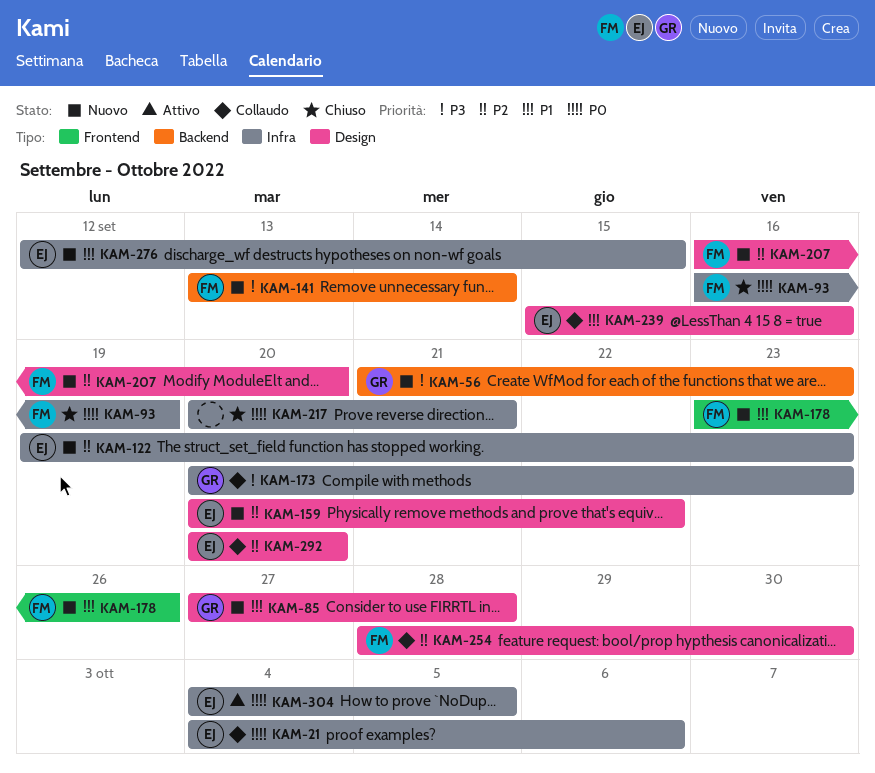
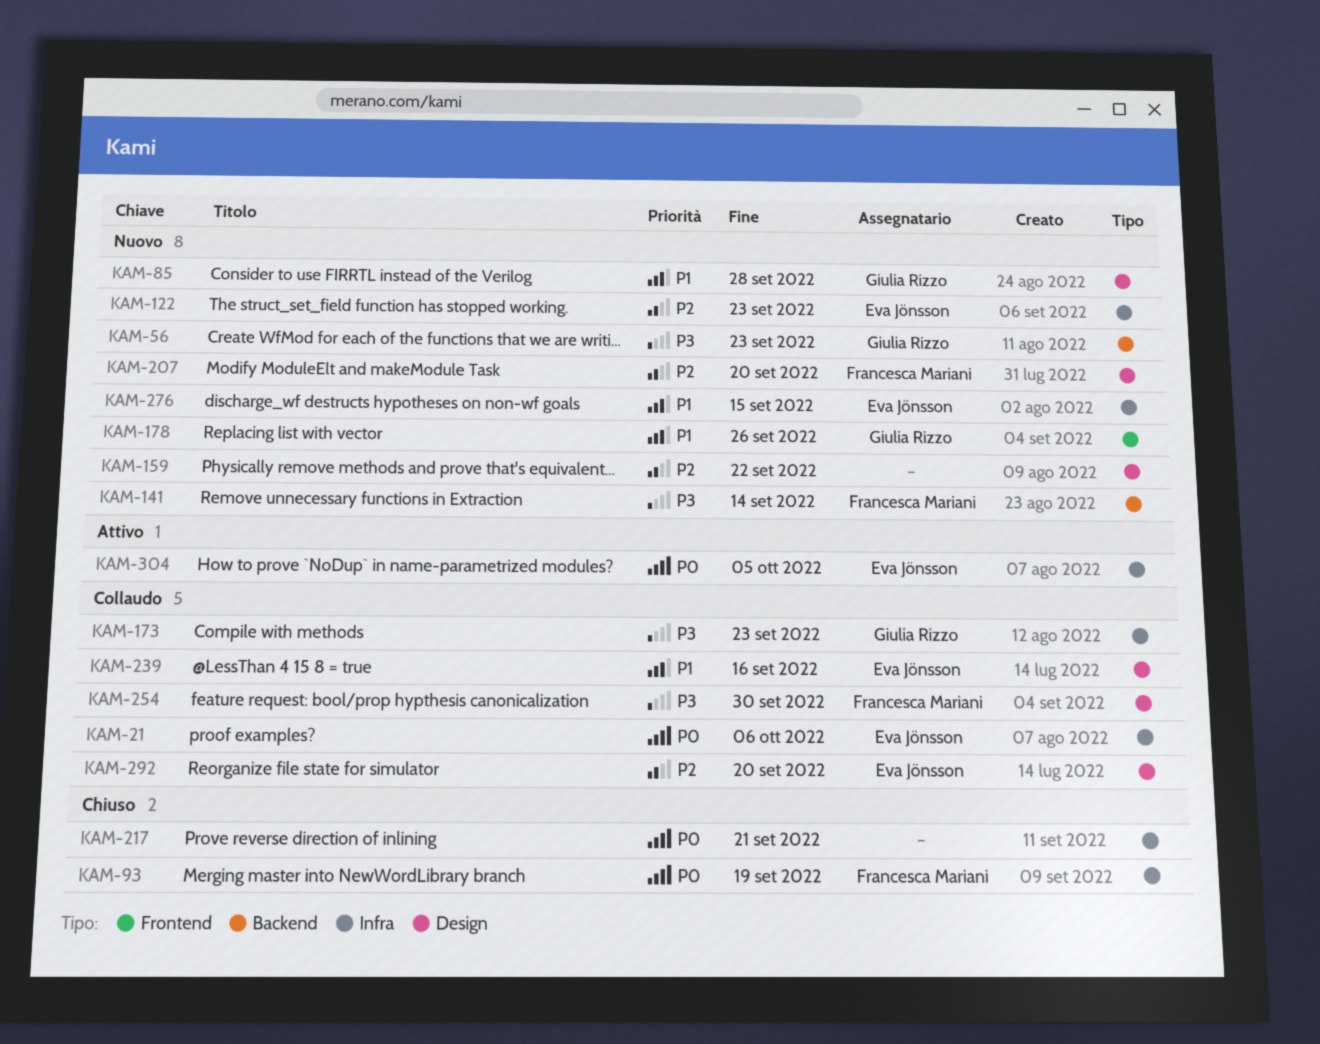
KAM-159, owner: Eva Jönsson -> none
KAM-178, owner: Francesca Mariani -> Giulia Rizzo
KAM-254, priority: P2 -> P3

